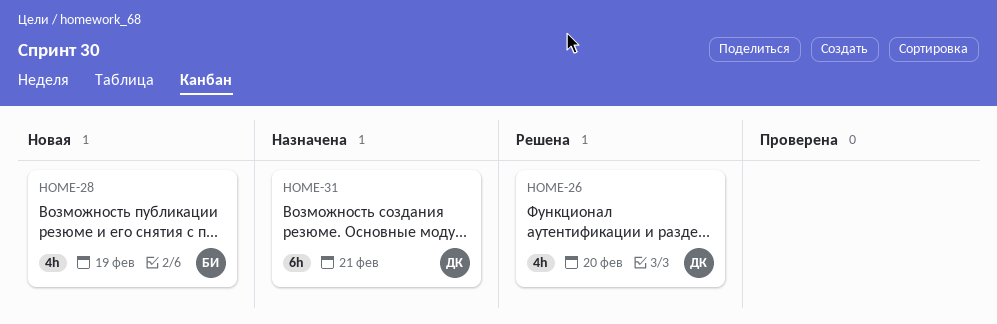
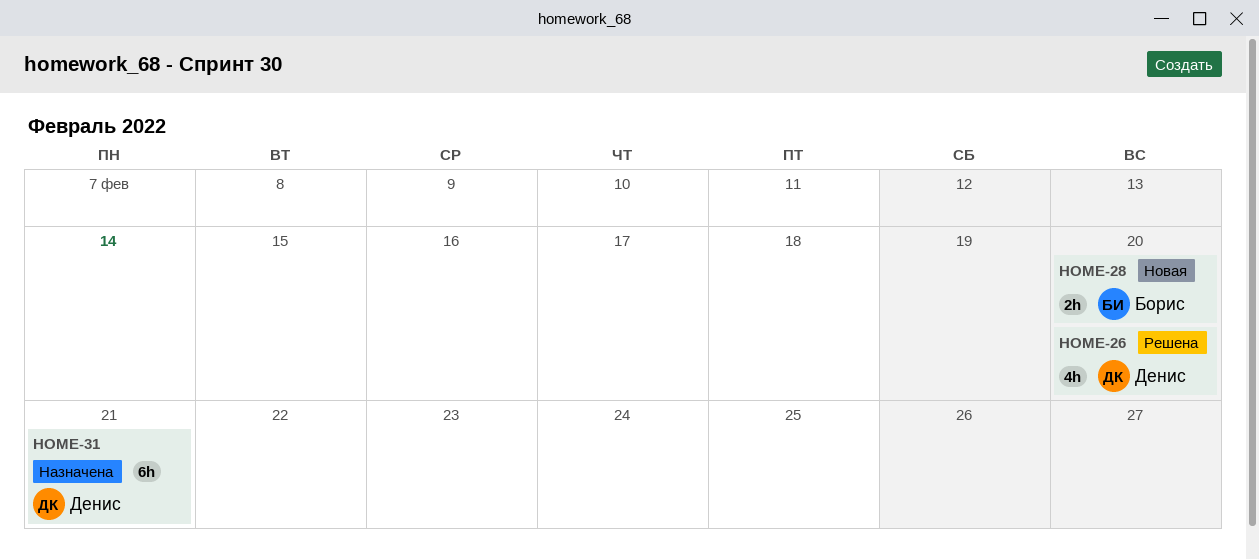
HOME-28, estimate: 4h -> 2h
HOME-28, due: Feb 19 -> Feb 20

